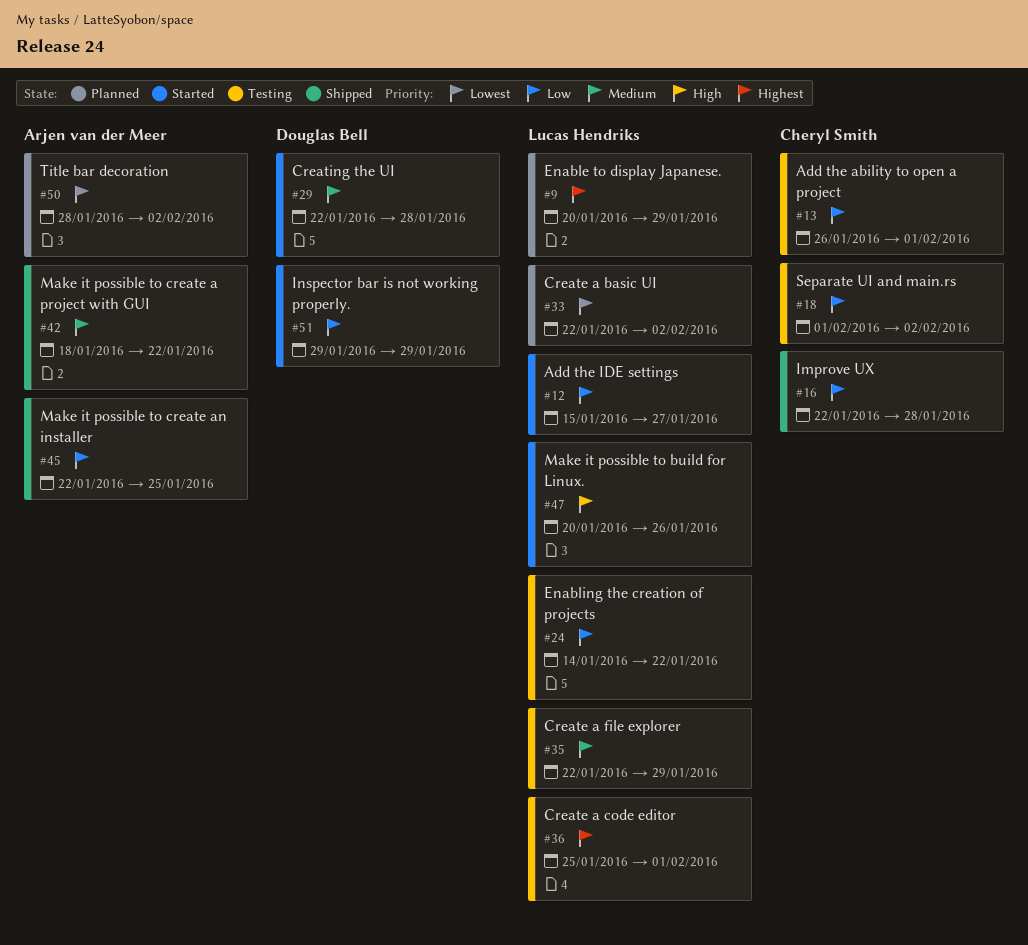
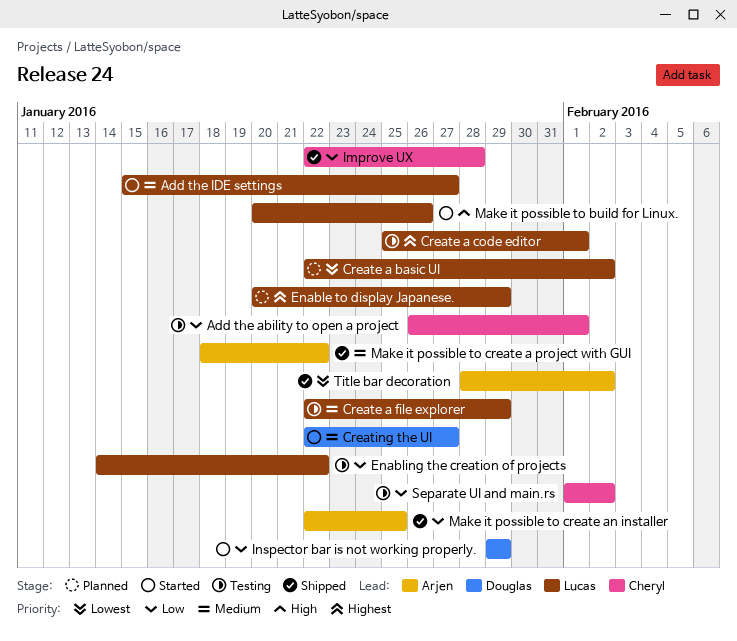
Add the IDE settings, priority: Low -> Medium
Creating the UI, due: Jan 28 -> Jan 27
Title bar decoration, status: Planned -> Shipped

